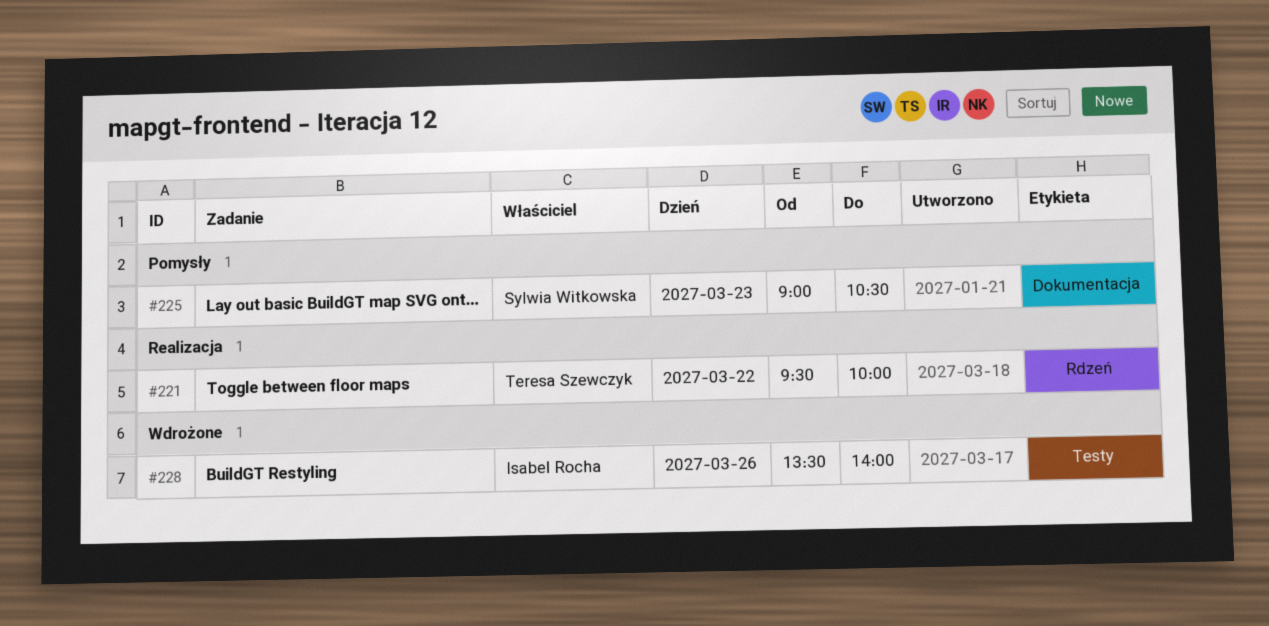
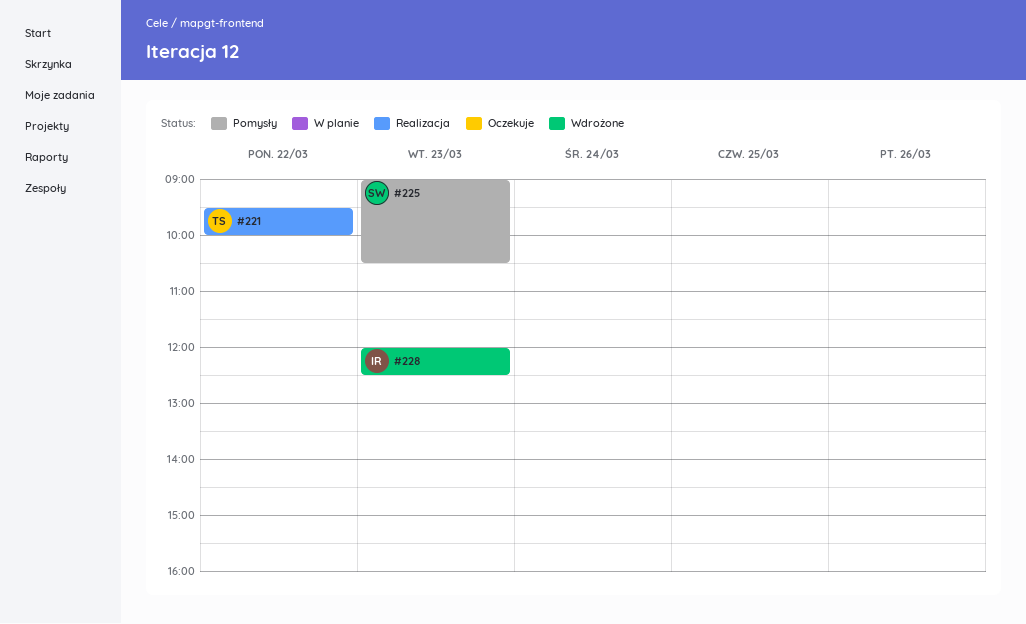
#228, day: Mar 26 -> Mar 23
#228, begins: 13:30 -> 12:00
#228, ends: 14:00 -> 12:30

